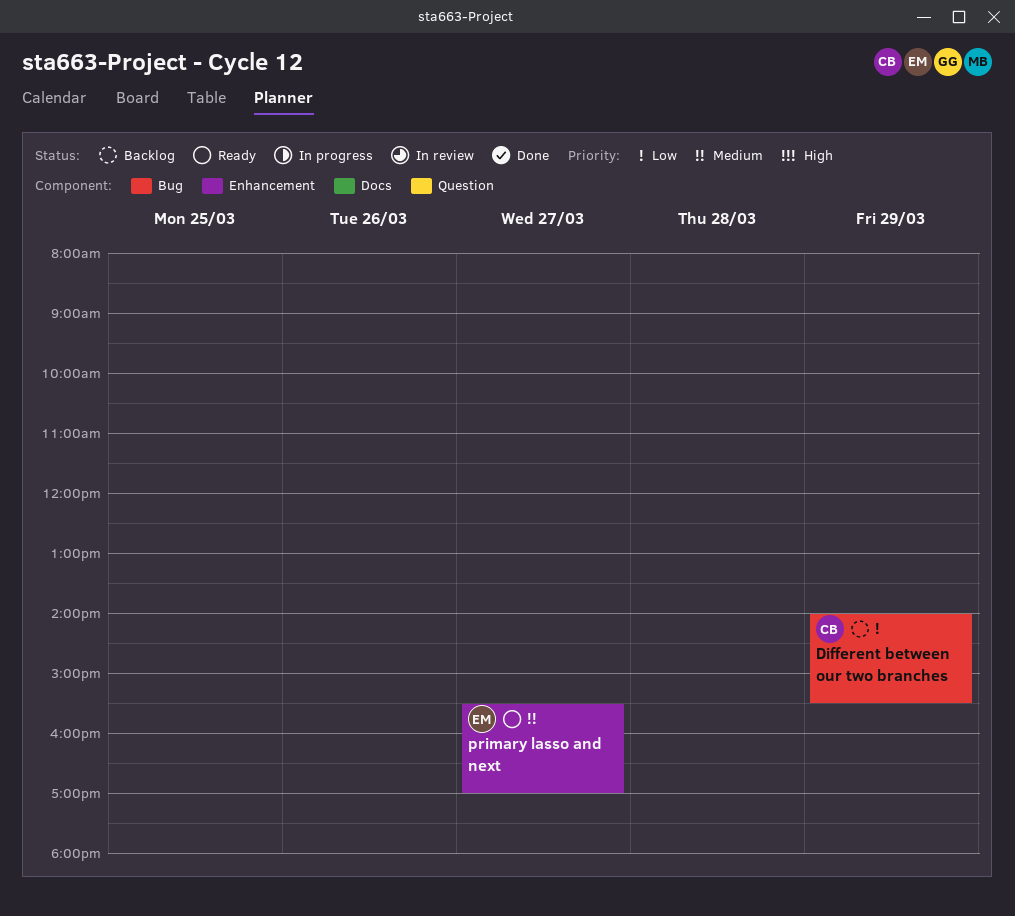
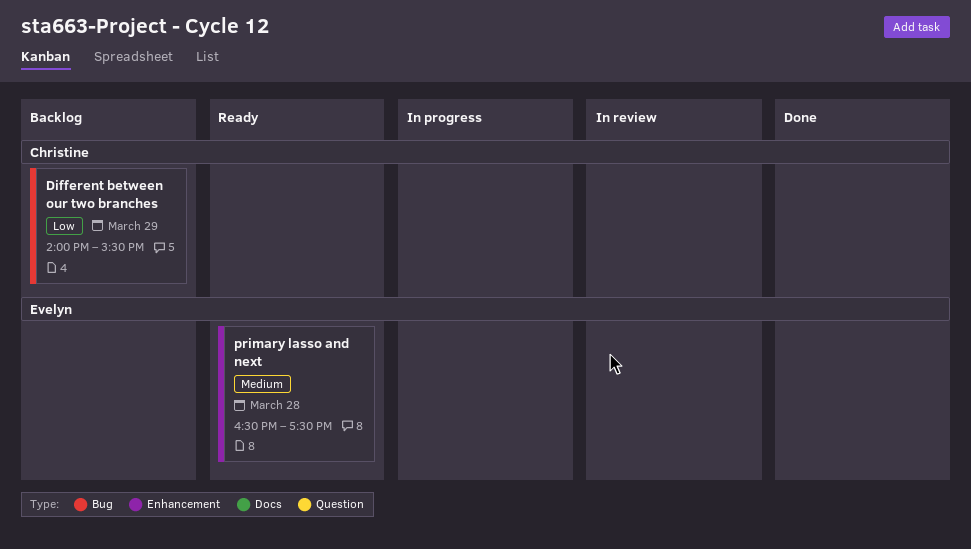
primary lasso and next, day: Mar 27 -> Mar 28
primary lasso and next, begins: 15:30 -> 16:30
primary lasso and next, ends: 17:00 -> 17:30

